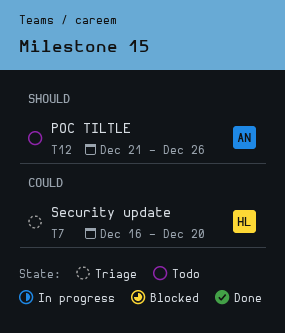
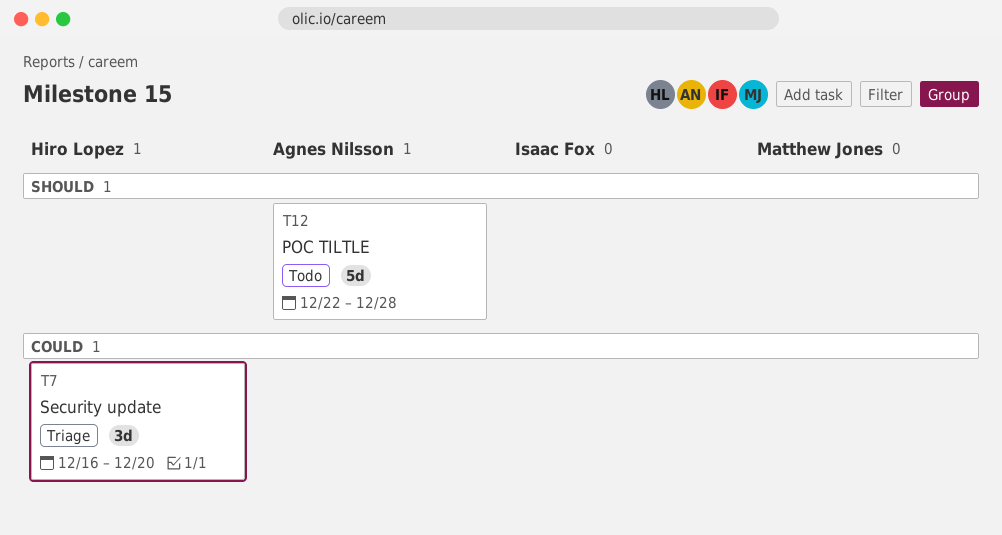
T12, start: Dec 21 -> Dec 22
T12, due: Dec 26 -> Dec 28

